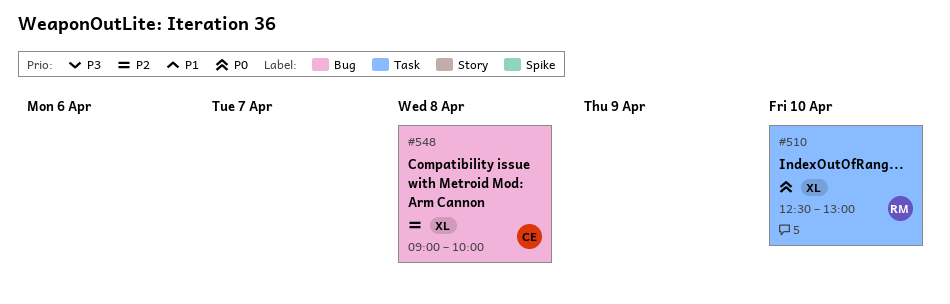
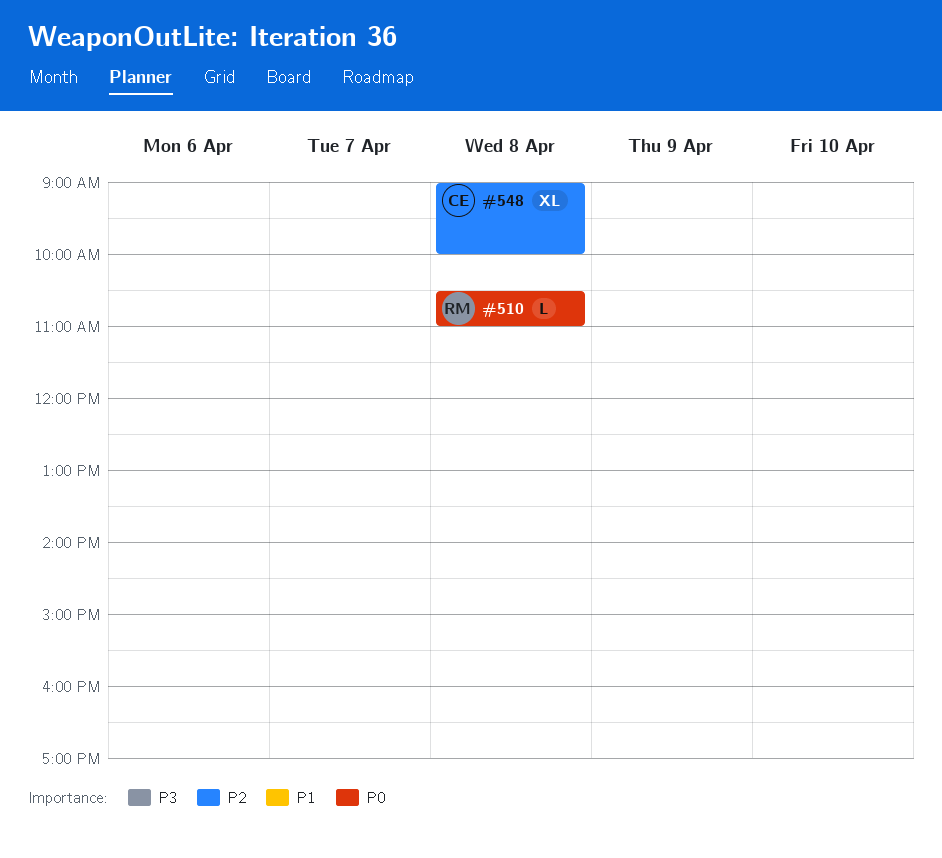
#510, estimate: XL -> L
#510, day: Apr 10 -> Apr 8
#510, begins: 12:30 -> 10:30
#510, ends: 13:00 -> 11:00

